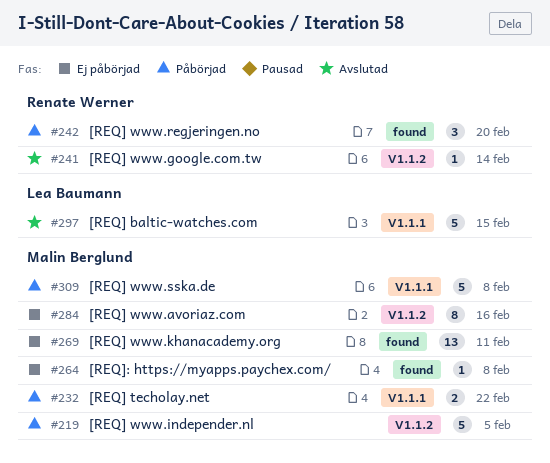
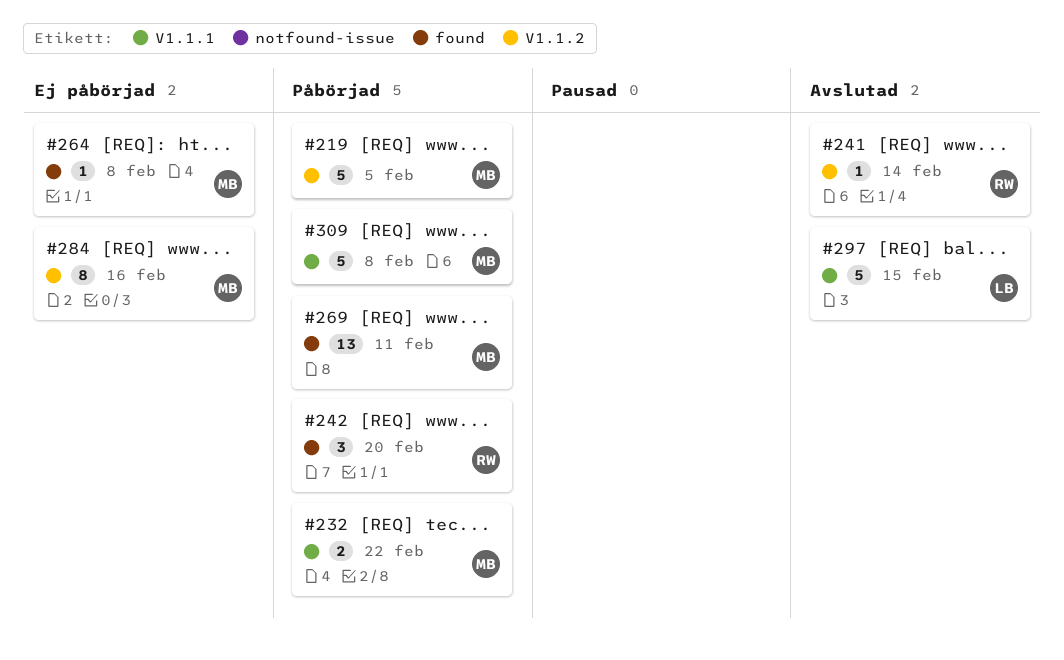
#269, status: Ej påbörjad -> Påbörjad

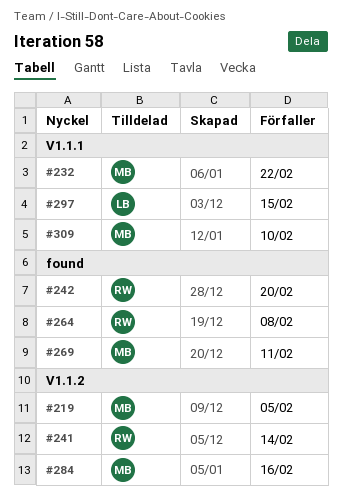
#264, owner: MB -> RW
#309, due: Feb 8 -> Feb 10

